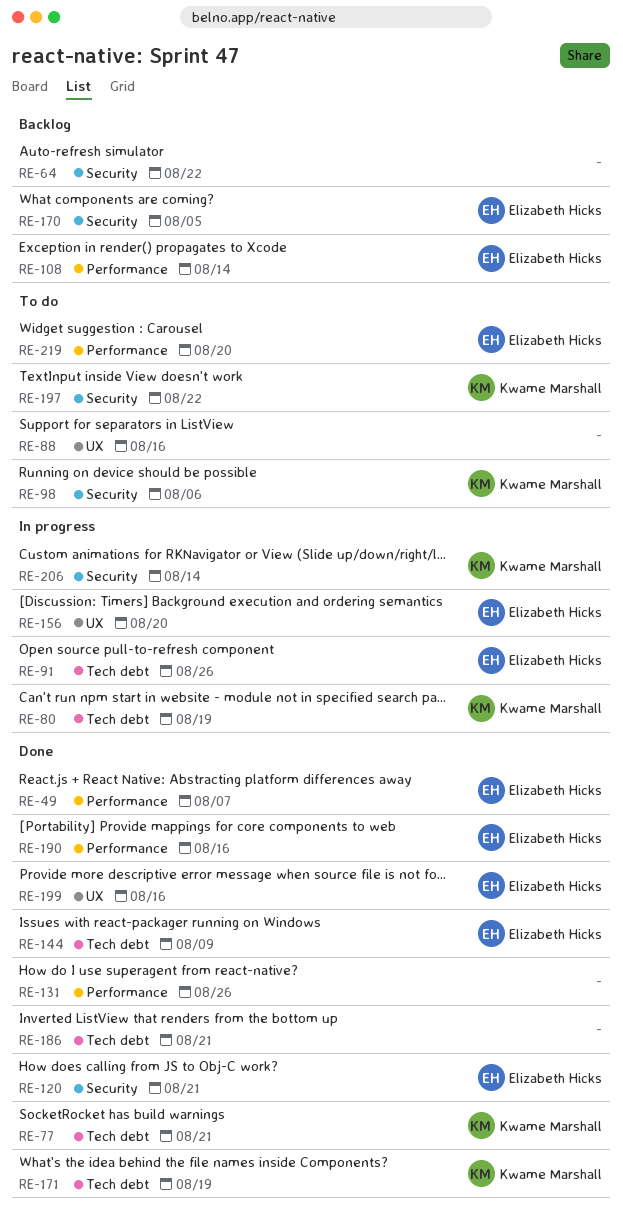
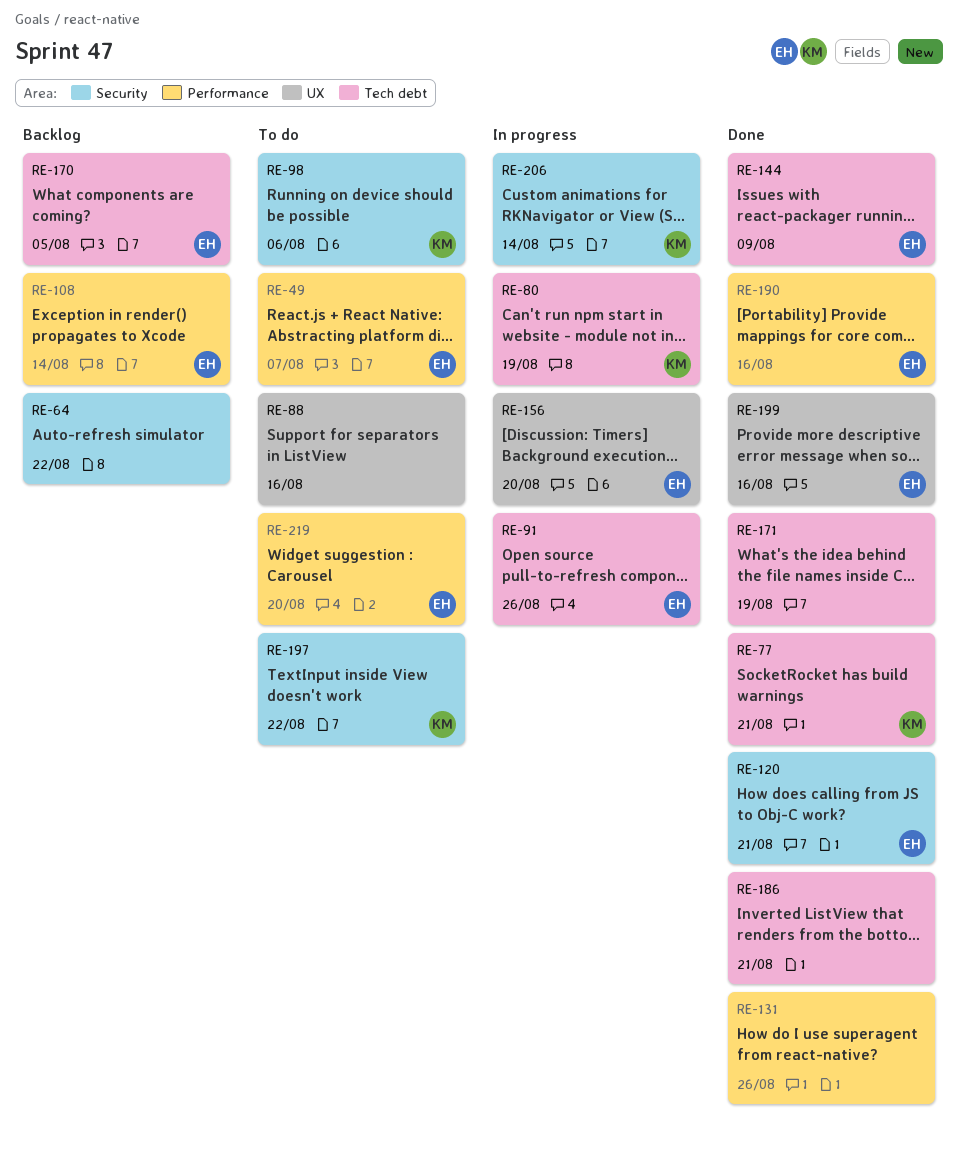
RE-49, status: Done -> To do
RE-170, label: Security -> Tech debt
RE-171, owner: Kwame Marshall -> none

